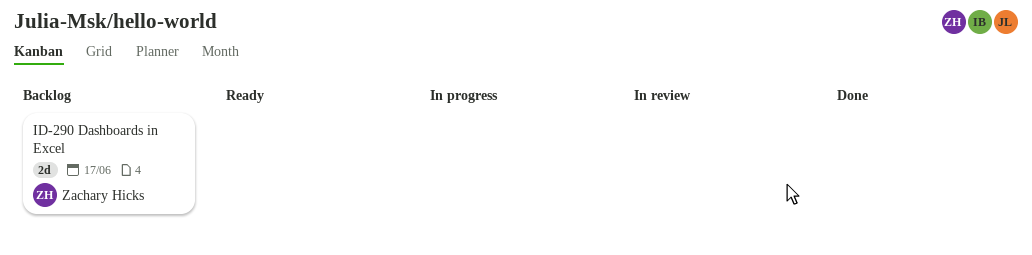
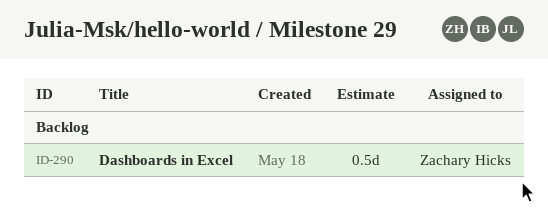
ID-290, estimate: 2d -> 0.5d

